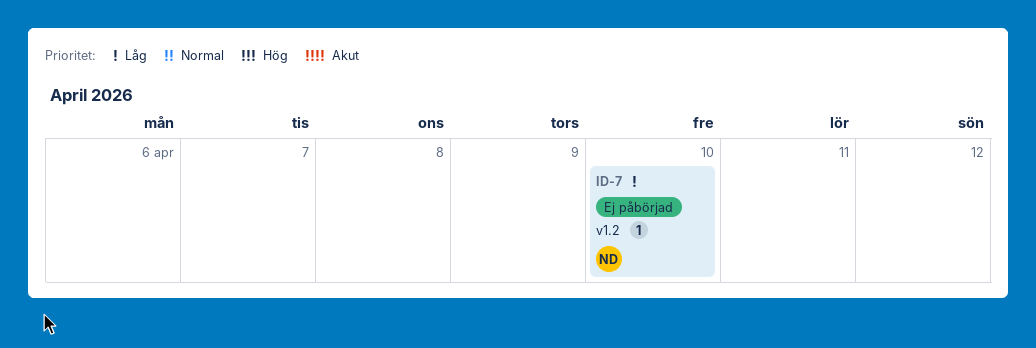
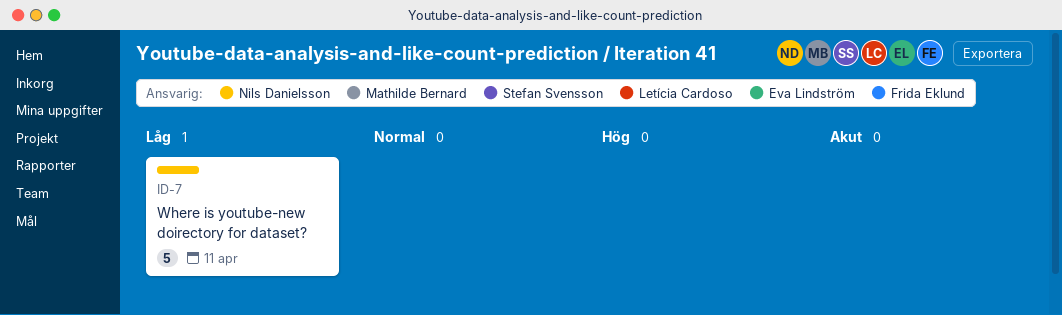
ID-7, estimate: 1 -> 5
ID-7, due: Apr 10 -> Apr 11

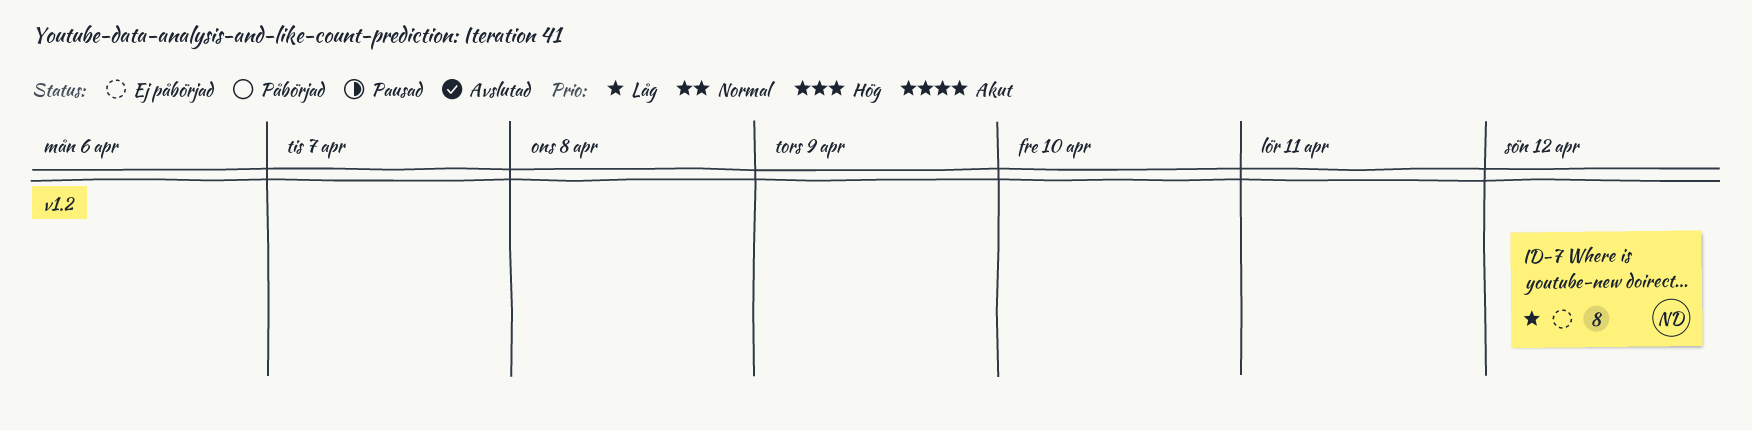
ID-7, estimate: 5 -> 8
ID-7, due: Apr 11 -> Apr 12

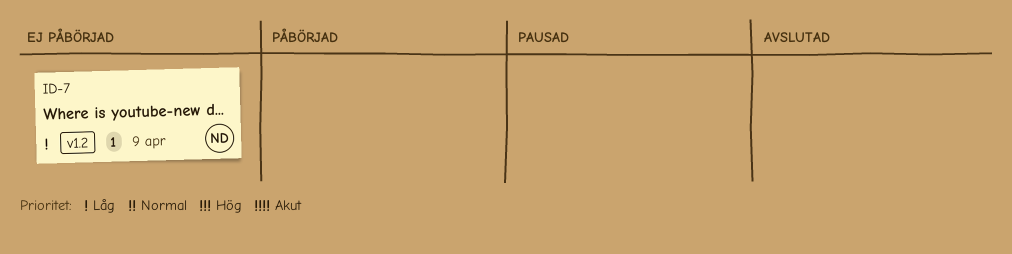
ID-7, estimate: 8 -> 1
ID-7, due: Apr 12 -> Apr 9

